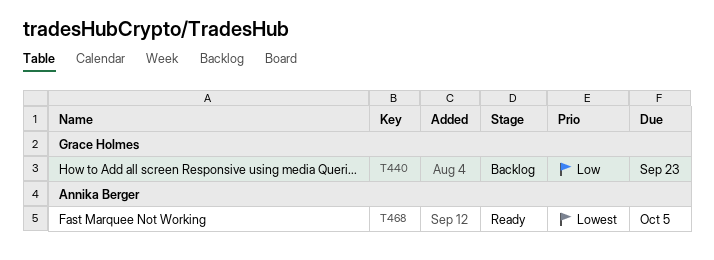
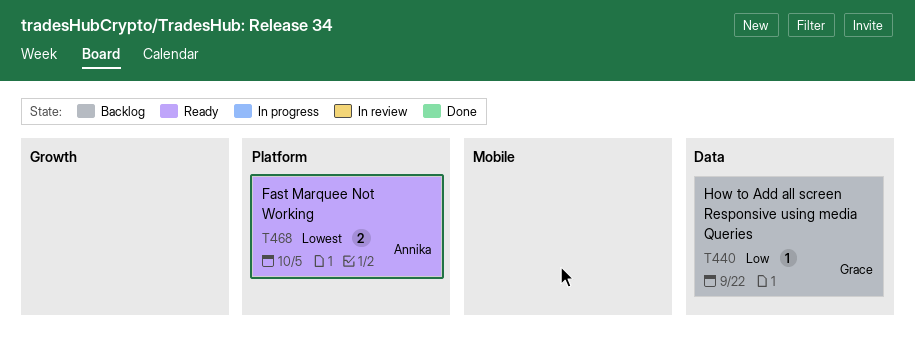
T440, due: Sep 23 -> Sep 22

